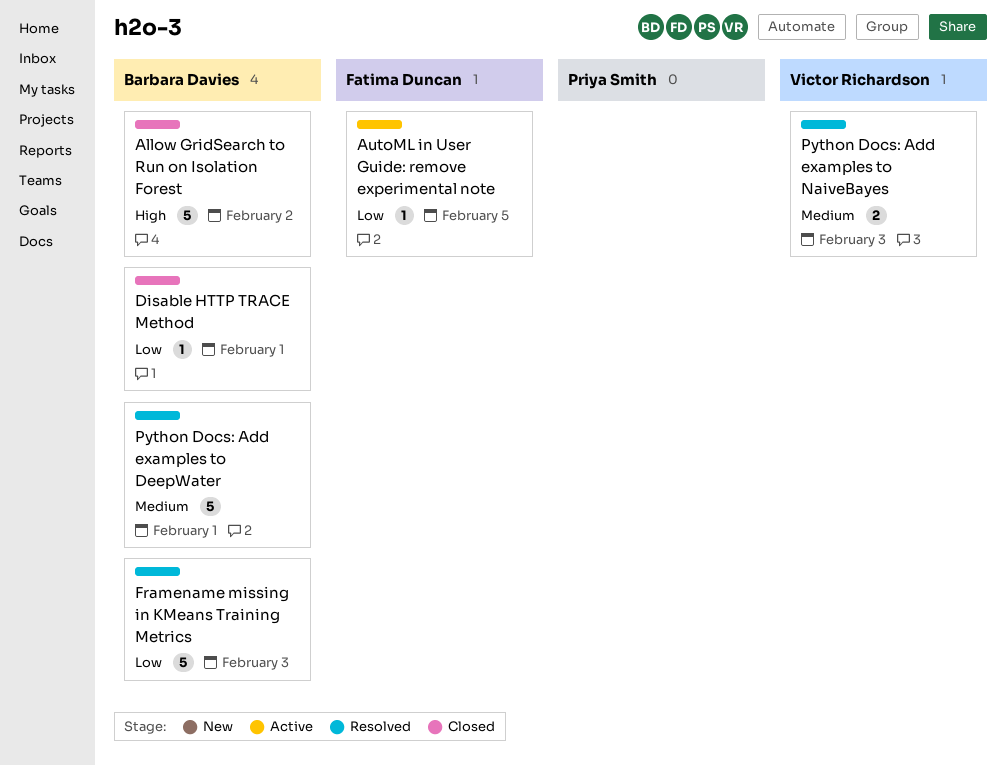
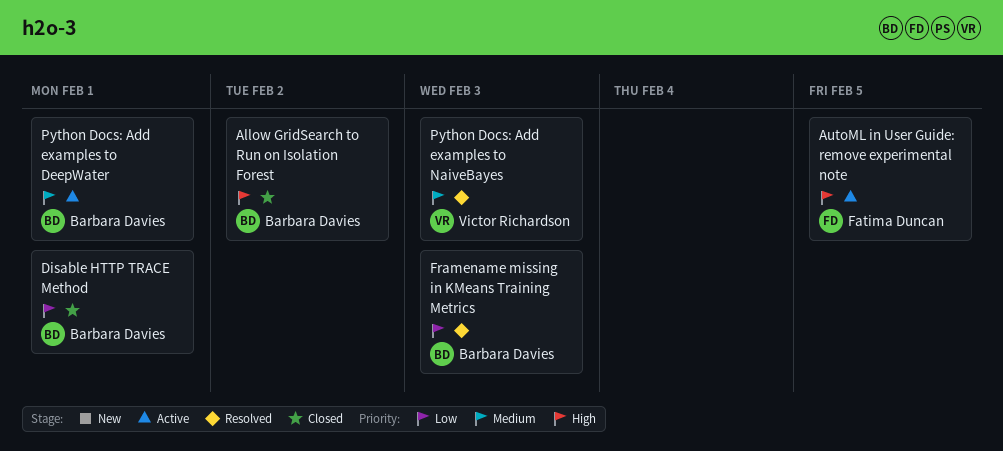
AutoML in User Guide: remove experimental note, priority: Low -> High
Python Docs: Add examples to DeepWater, status: Resolved -> Active

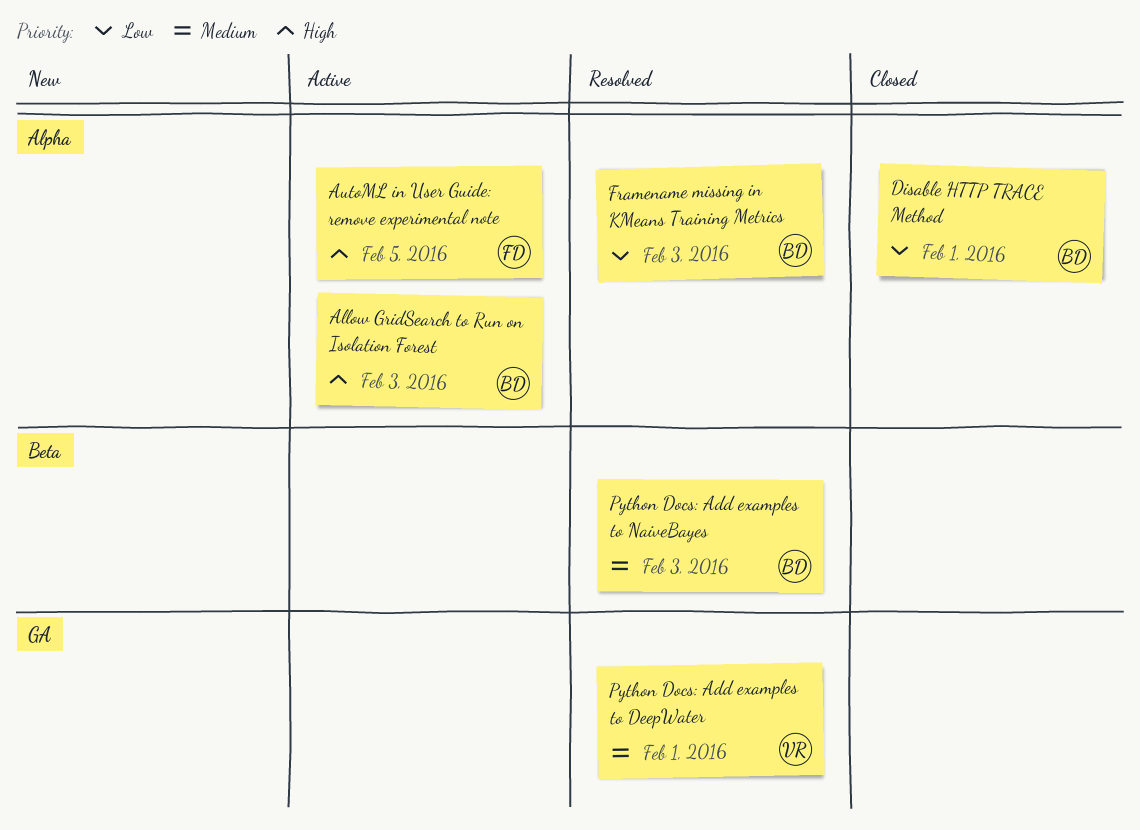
Allow GridSearch to Run on Isolation Forest, status: Closed -> Active
Allow GridSearch to Run on Isolation Forest, due: Feb 2 -> Feb 3
Python Docs: Add examples to DeepWater, status: Active -> Resolved
Python Docs: Add examples to DeepWater, owner: Barbara Davies -> Victor Richardson
Python Docs: Add examples to NaiveBayes, owner: Victor Richardson -> Barbara Davies

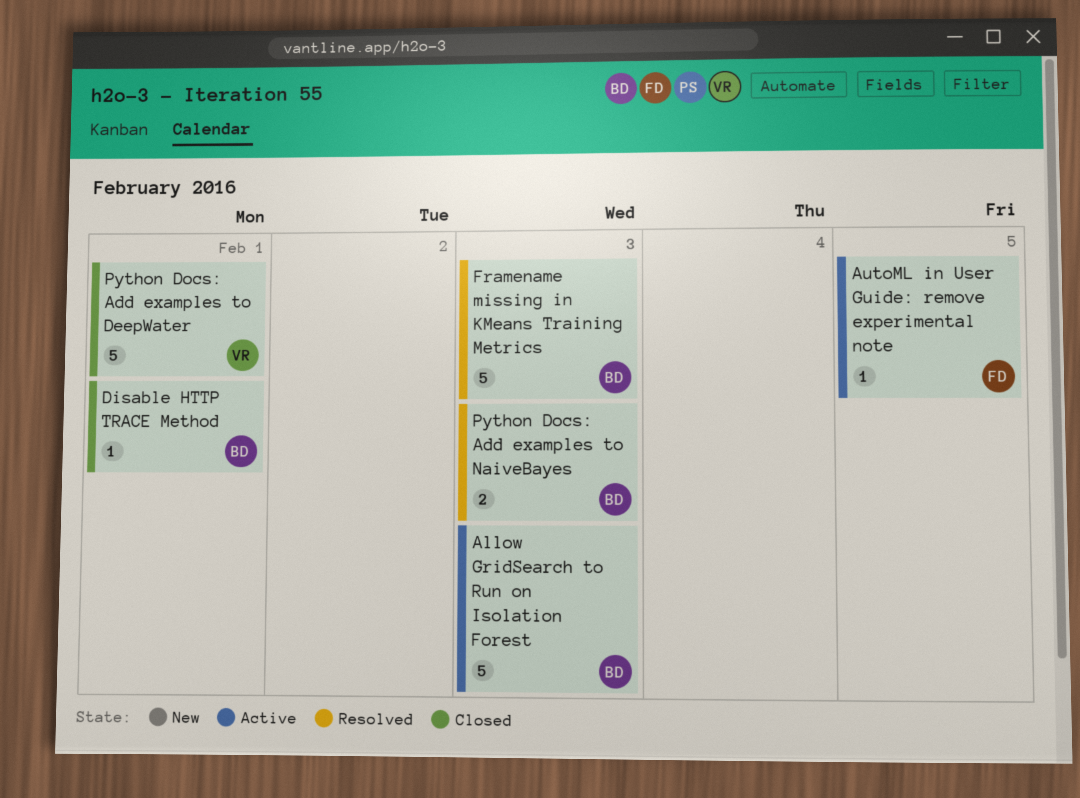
Python Docs: Add examples to DeepWater, status: Resolved -> Closed

